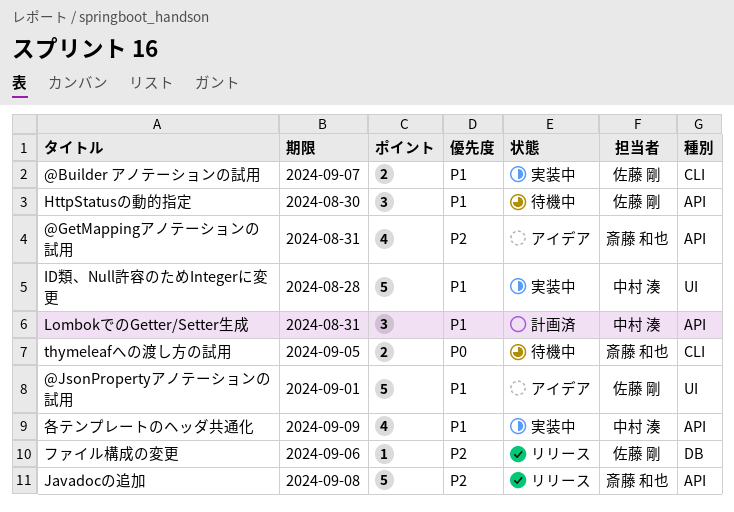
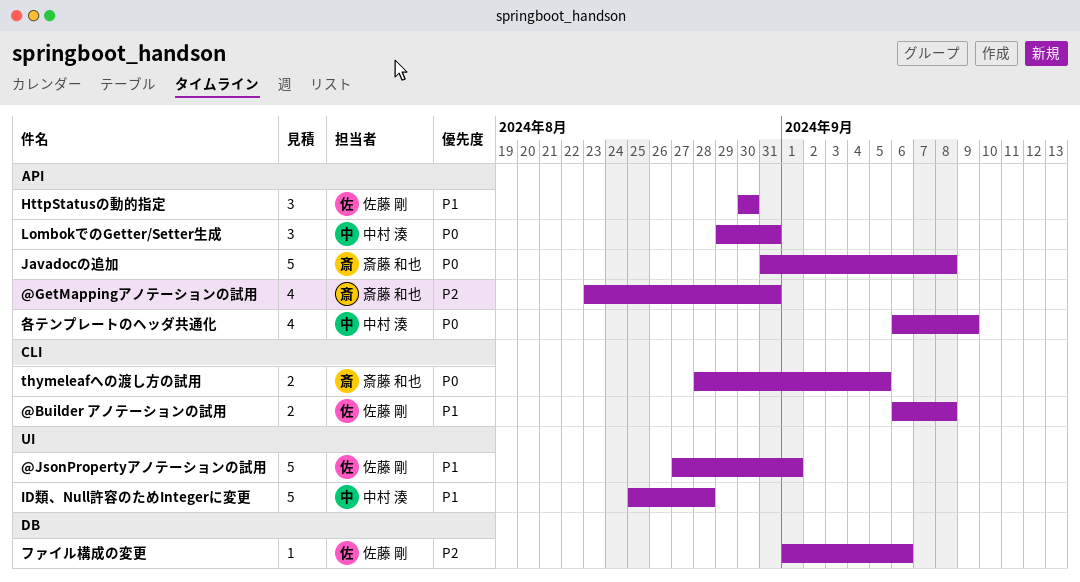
@Builder アノテーションの試用, due: Sep 7 -> Sep 8
Javadocの追加, priority: P2 -> P0
LombokでのGetter/Setter生成, priority: P1 -> P0
各テンプレートのヘッダ共通化, priority: P1 -> P0

